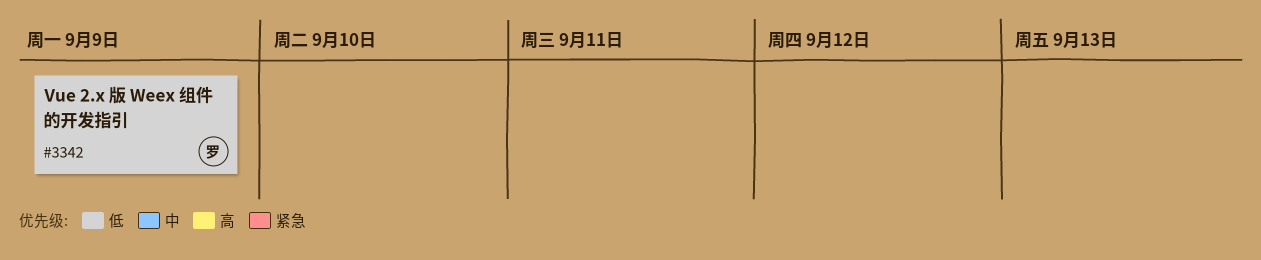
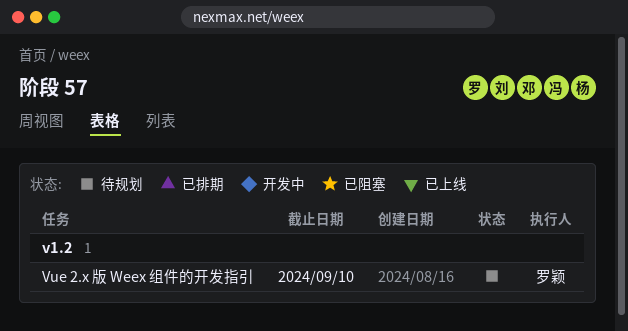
Vue 2.x 版 Weex 组件的开发指引, due: Sep 9 -> Sep 10

